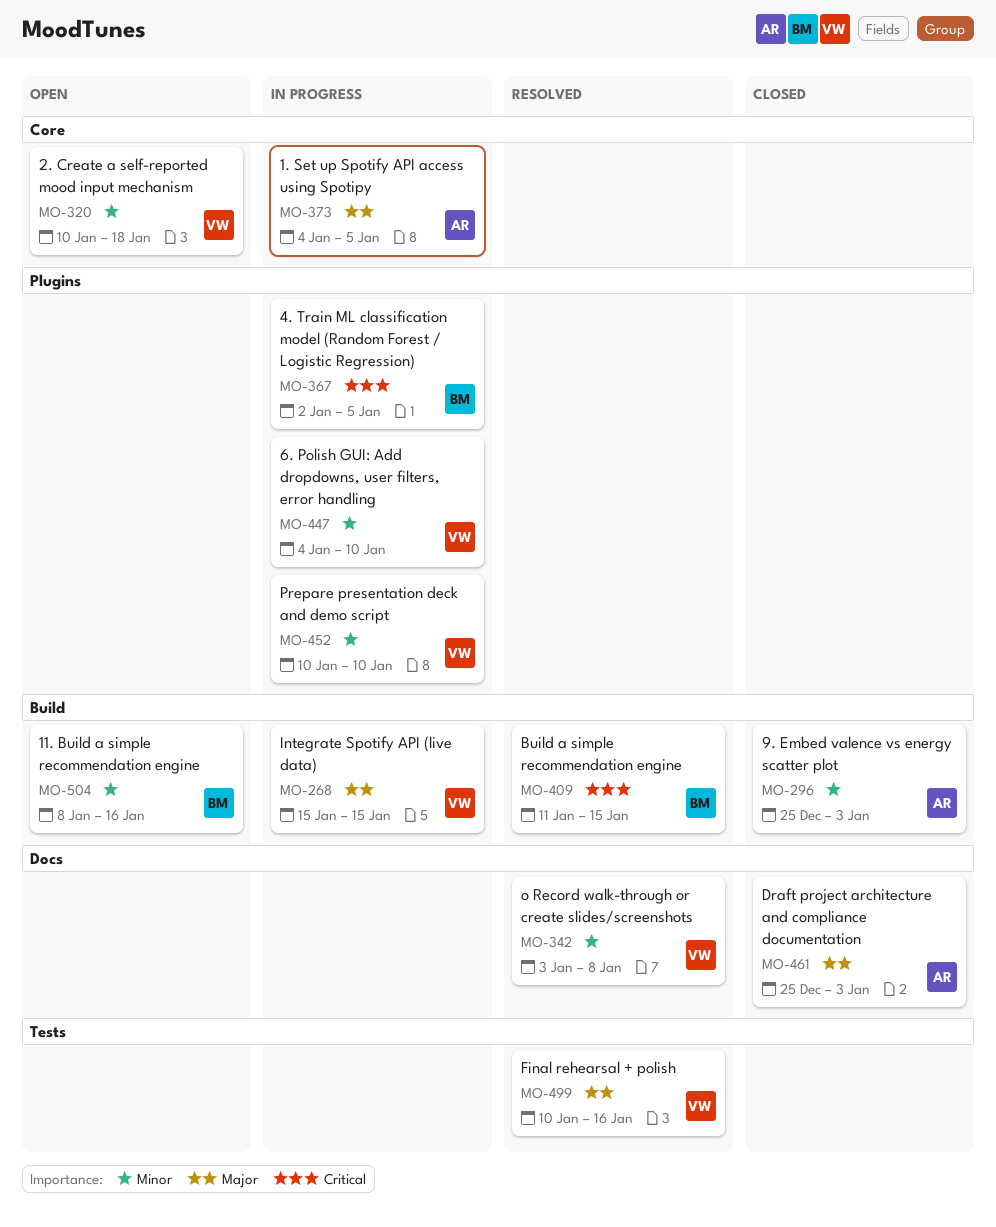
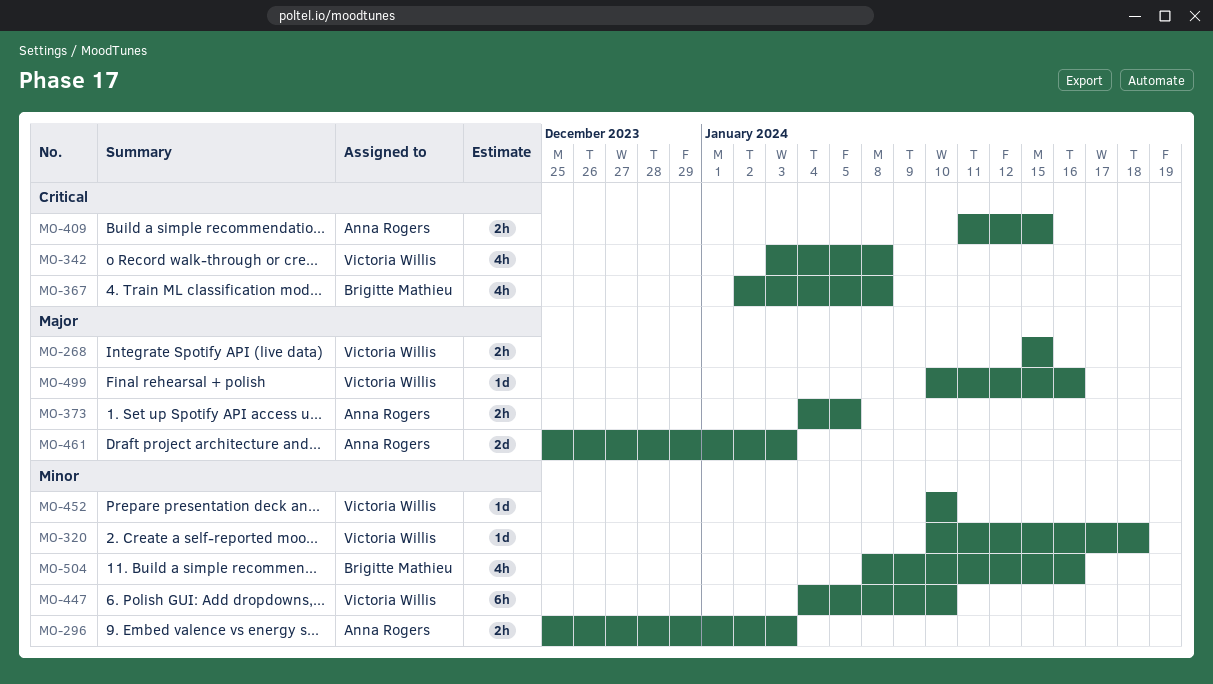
MO-342, priority: Minor -> Critical
MO-367, due: Jan 5 -> Jan 8
MO-409, owner: Brigitte Mathieu -> Anna Rogers

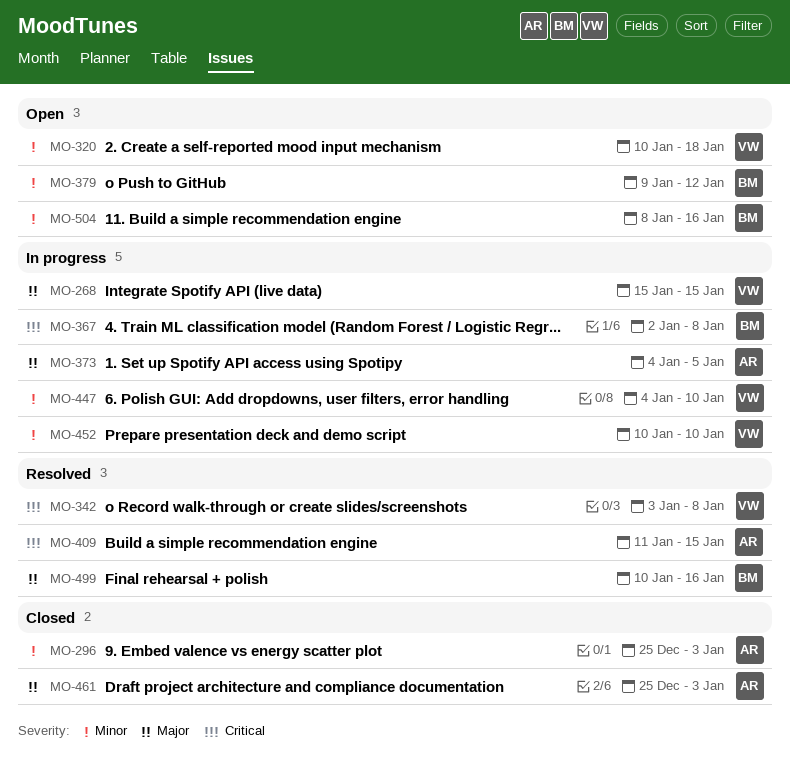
MO-379: none -> present
MO-499, owner: Victoria Willis -> Brigitte Mathieu

